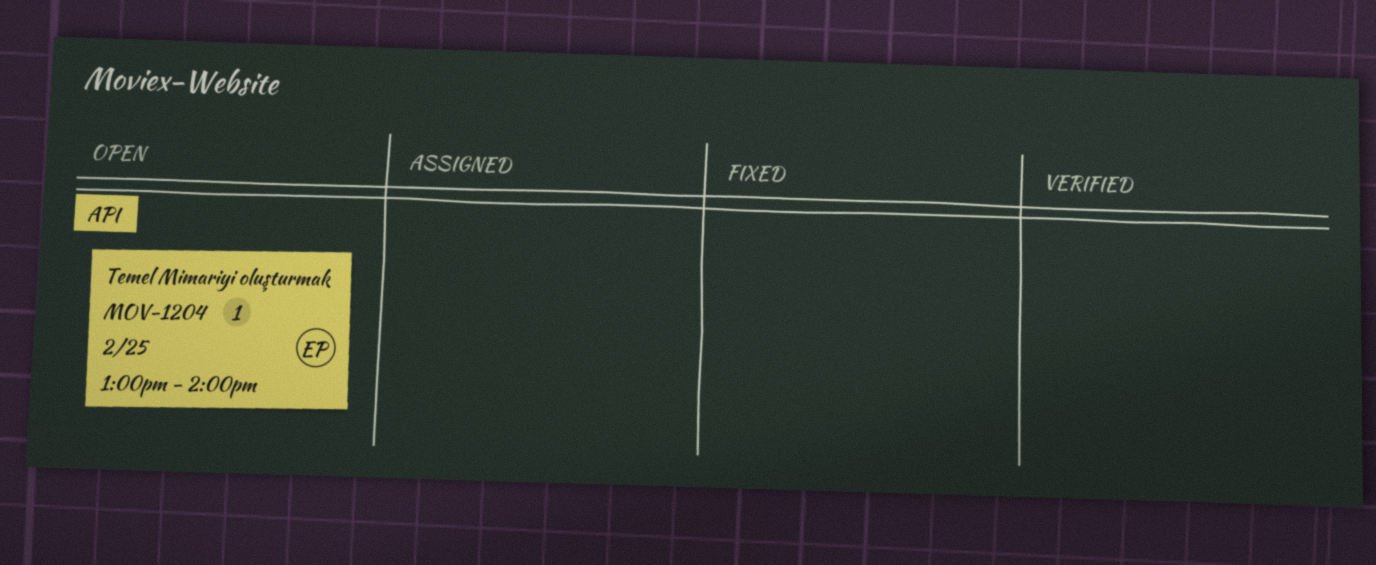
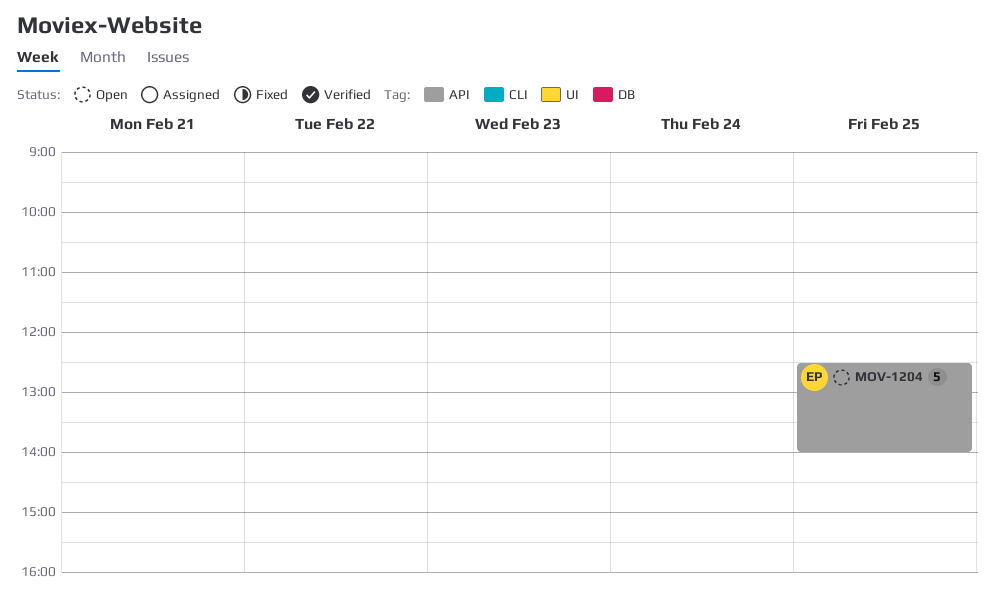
MOV-1204, estimate: 1 -> 5
MOV-1204, begins: 13:00 -> 12:30

